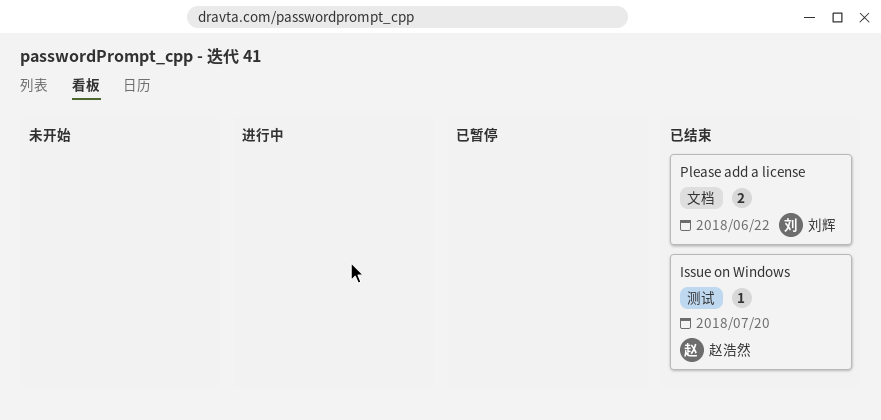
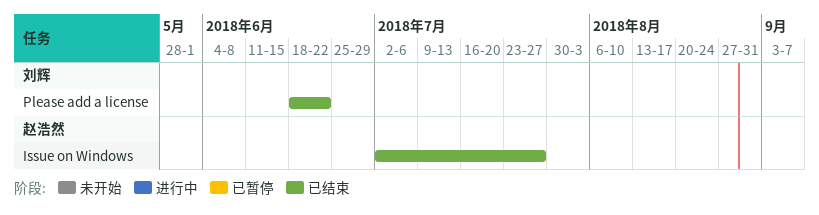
Issue on Windows, due: Jul 20 -> Jul 27

